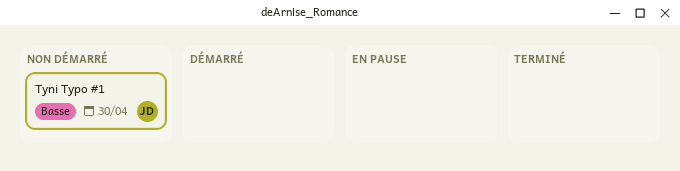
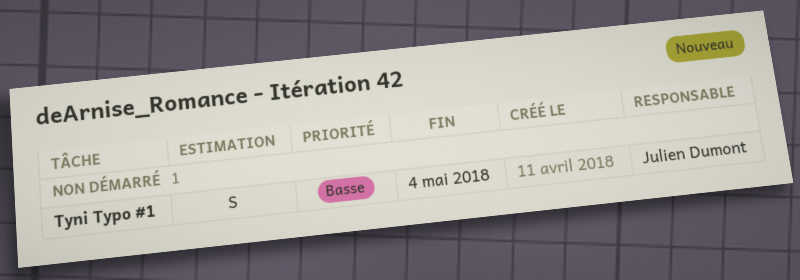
Tyni Typo #1, due: Apr 30 -> May 4

